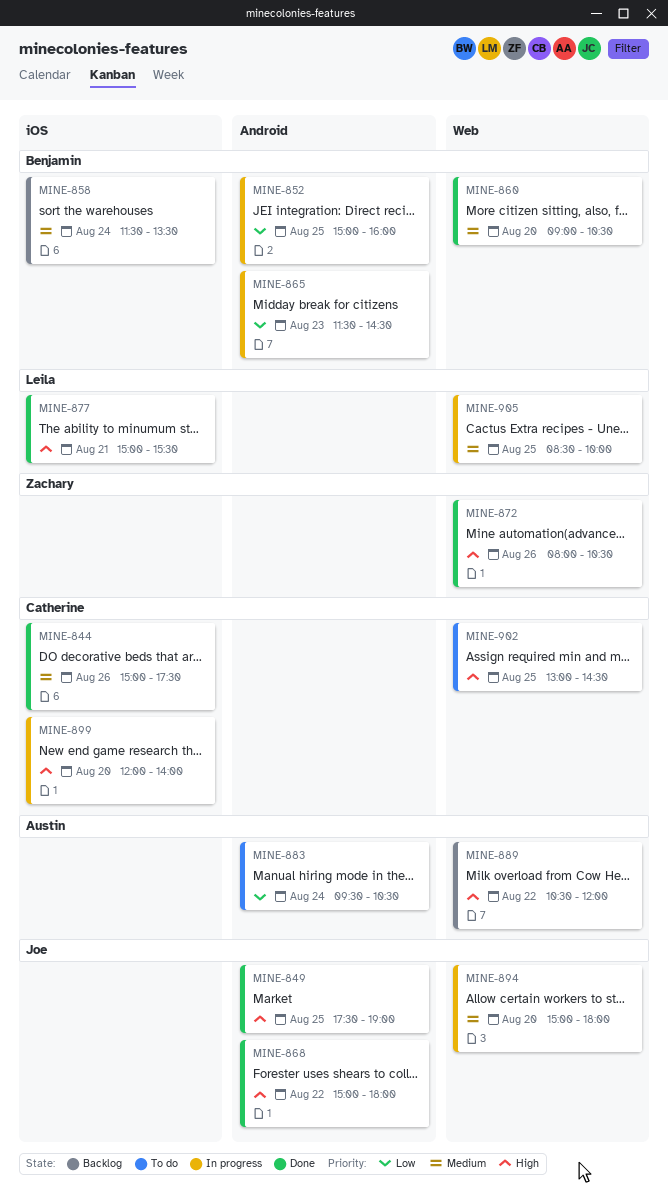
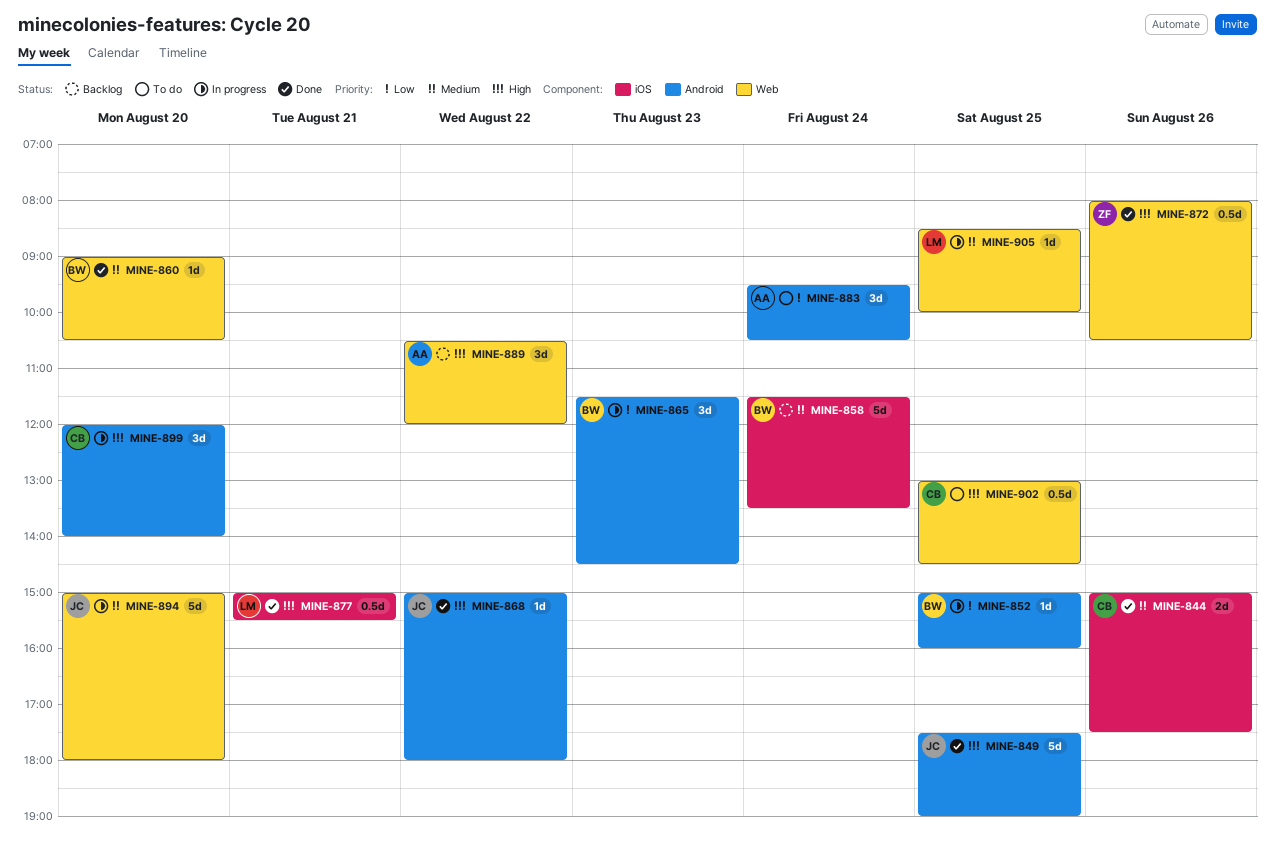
MINE-899, label: iOS -> Android

